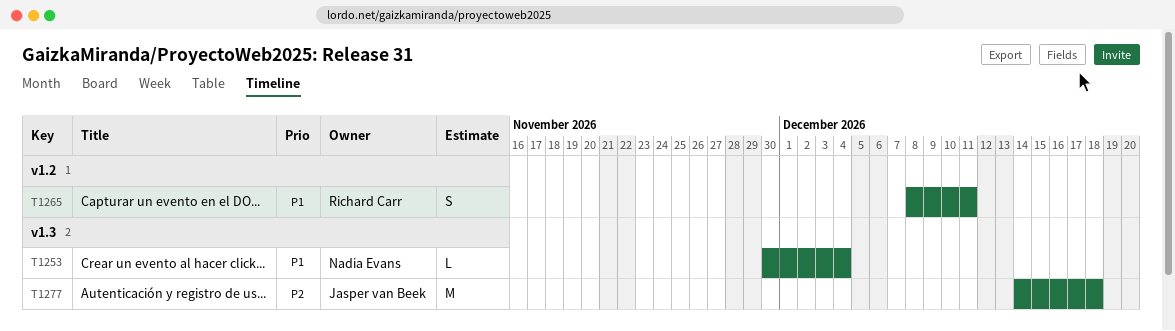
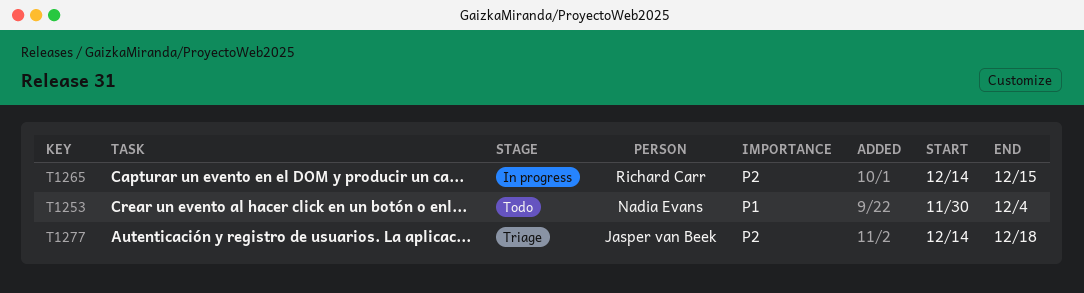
T1265, priority: P1 -> P2
T1265, start: Dec 8 -> Dec 14
T1265, due: Dec 11 -> Dec 15

